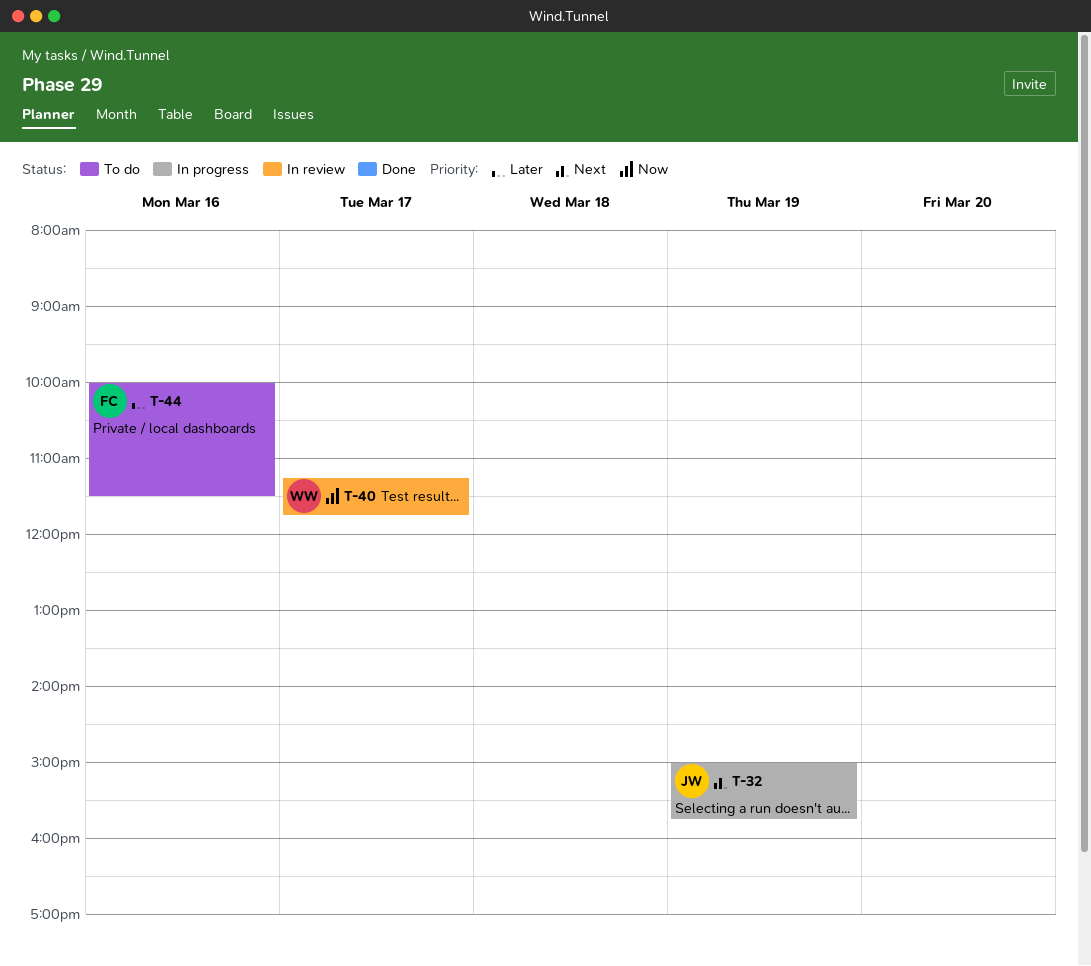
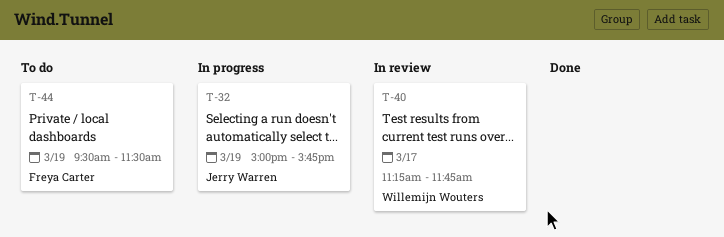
T-44, day: Mar 16 -> Mar 19
T-44, begins: 10:00 -> 09:30

